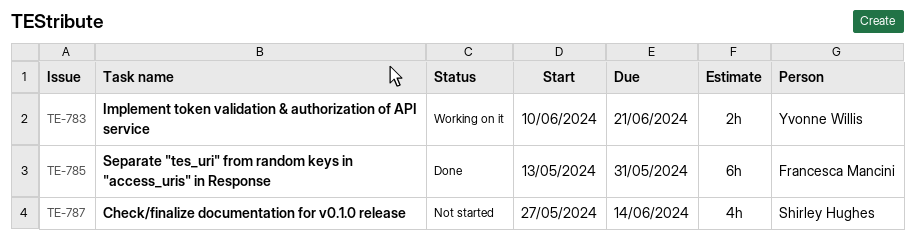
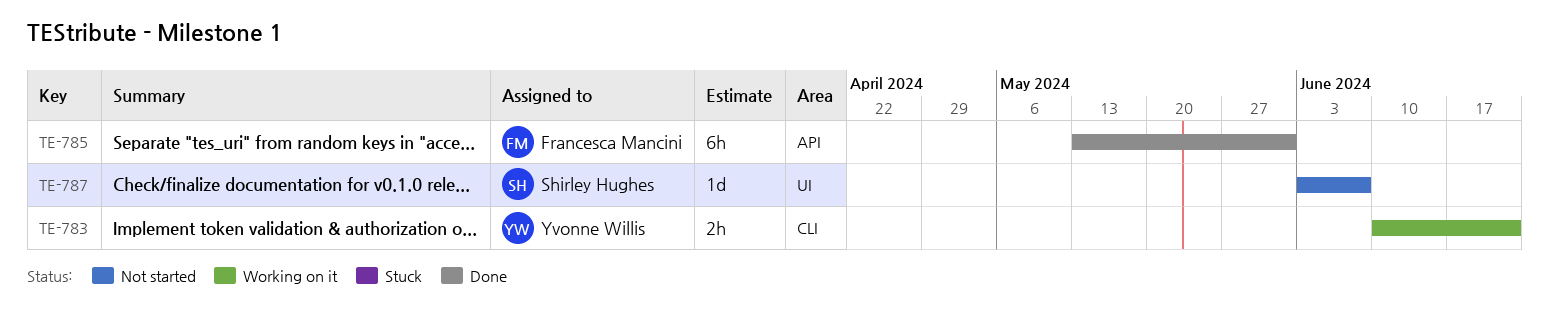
TE-787, estimate: 4h -> 1d
TE-787, start: May 27 -> Jun 3
TE-787, due: Jun 14 -> Jun 7

